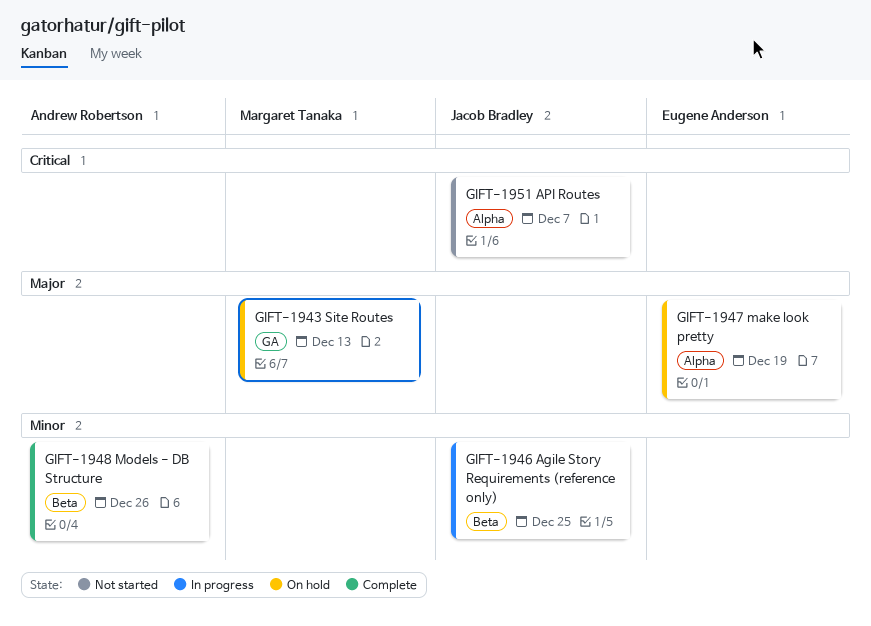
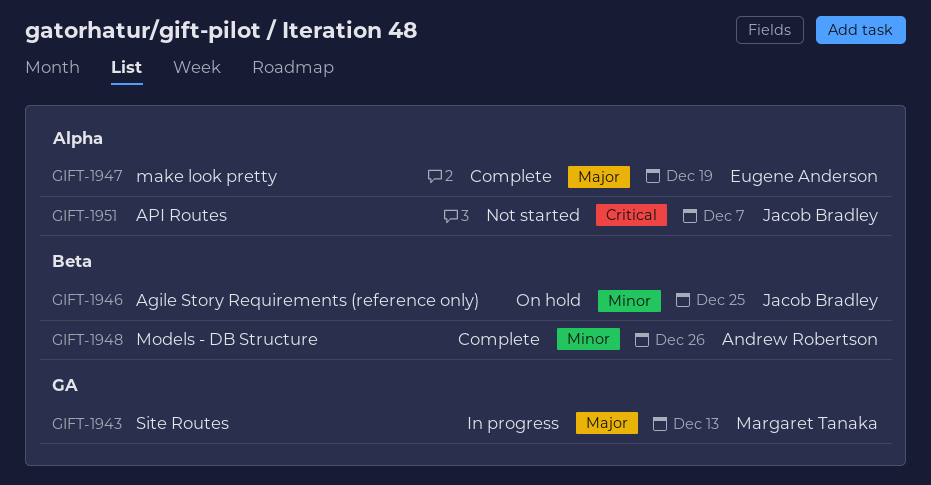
GIFT-1943, status: On hold -> In progress
GIFT-1946, status: In progress -> On hold
GIFT-1947, status: On hold -> Complete

